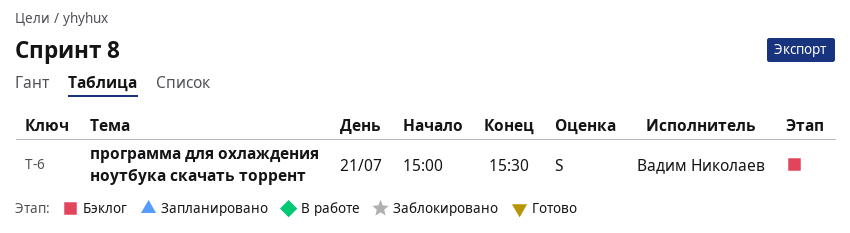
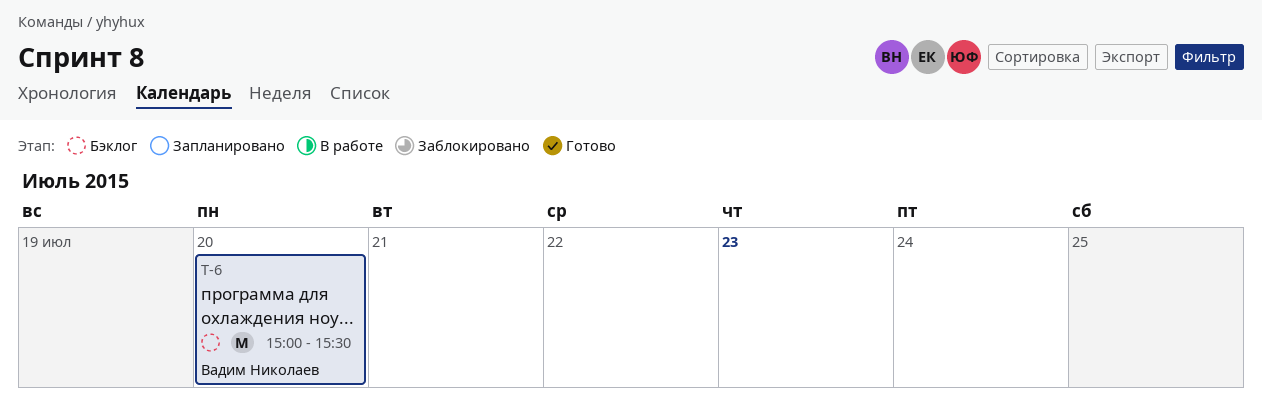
T-6, estimate: S -> M
T-6, day: Jul 21 -> Jul 20

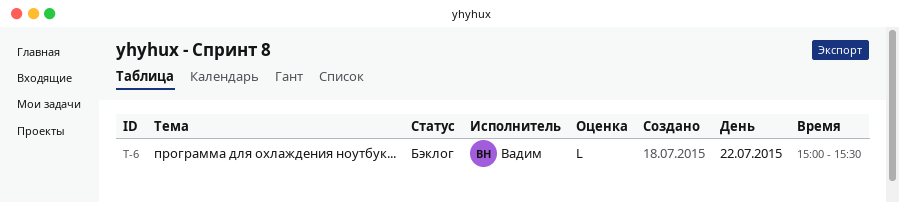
T-6, estimate: M -> L
T-6, day: Jul 20 -> Jul 22

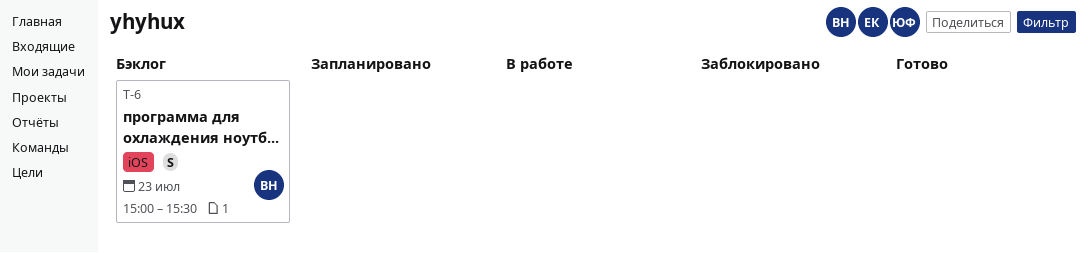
T-6, estimate: L -> S
T-6, day: Jul 22 -> Jul 23

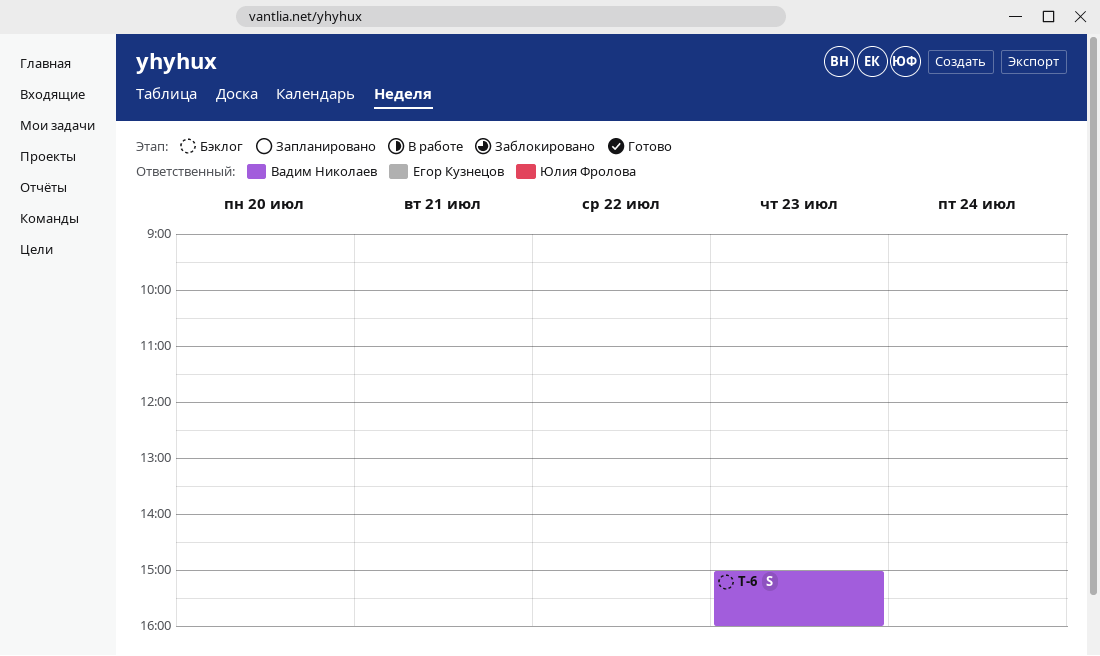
T-6, ends: 15:30 -> 16:00

